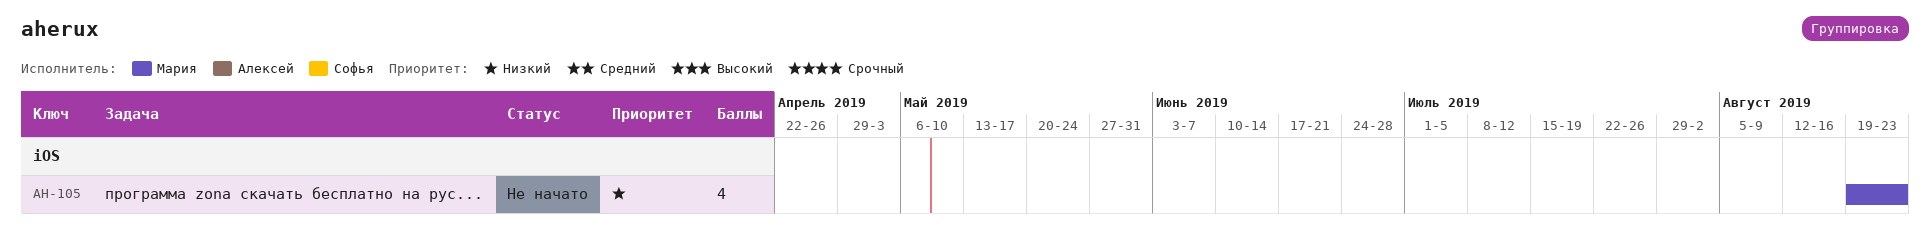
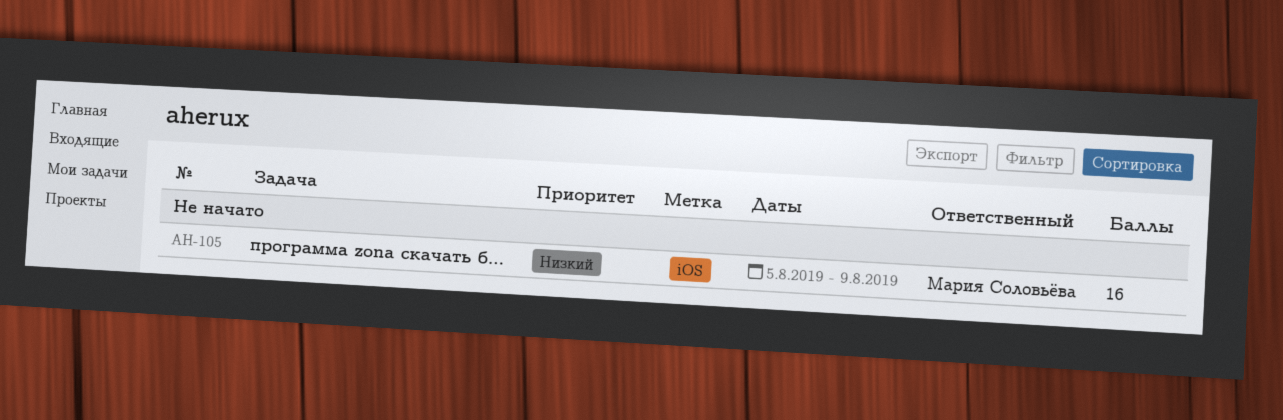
AH-105, estimate: 4 -> 16
AH-105, start: Aug 19 -> Aug 5
AH-105, due: Aug 23 -> Aug 9

